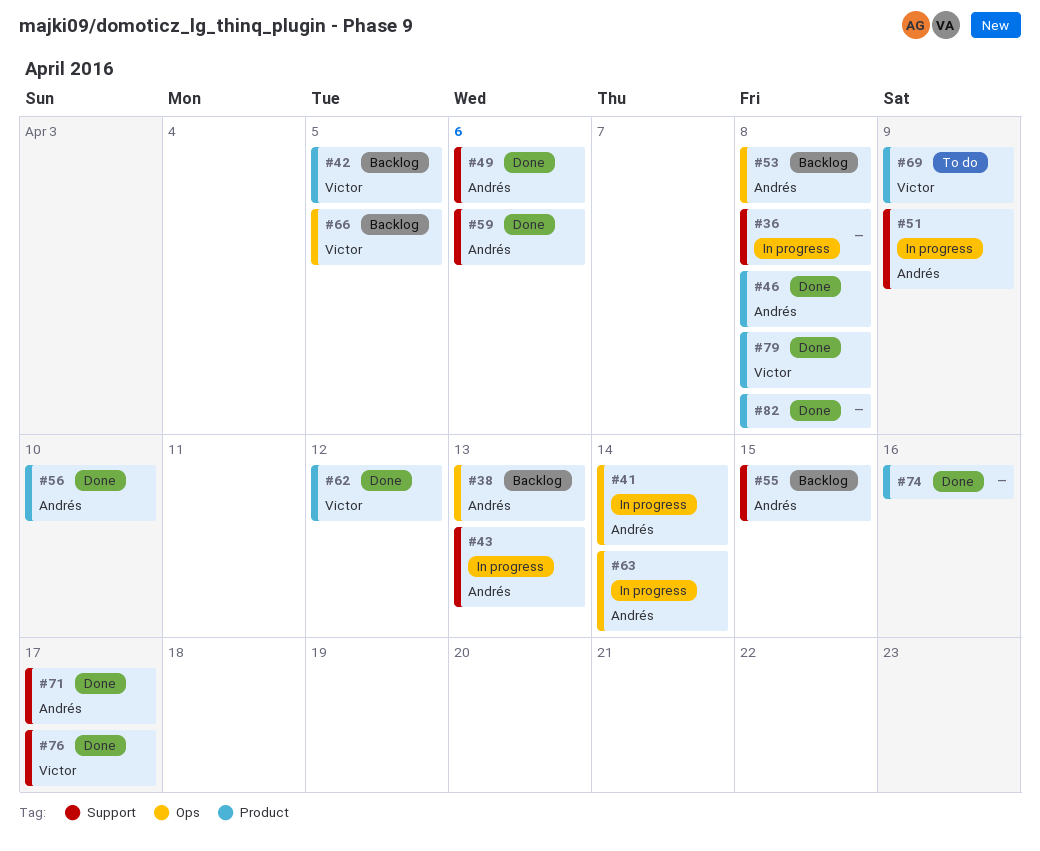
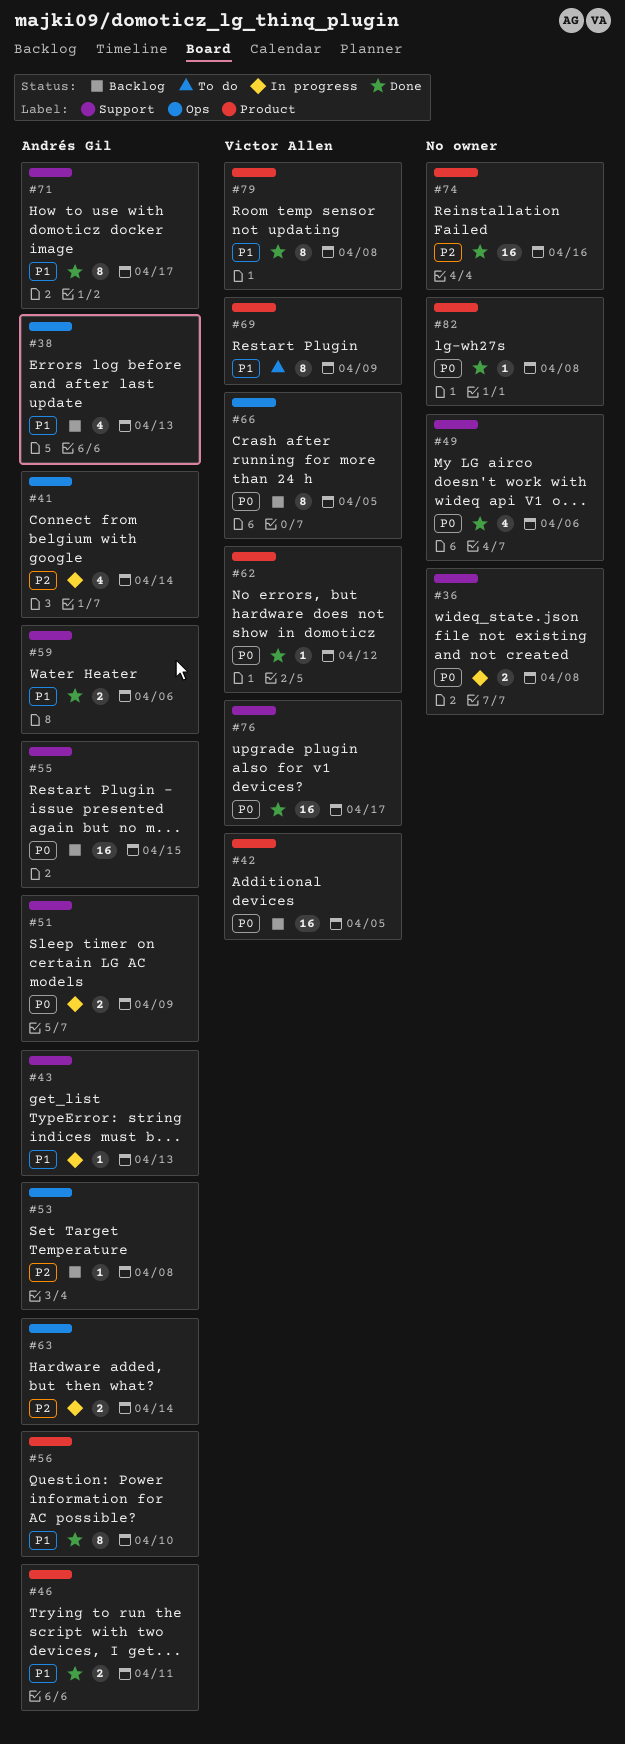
#46, due: Apr 8 -> Apr 11
#49, owner: Andrés Gil -> none

